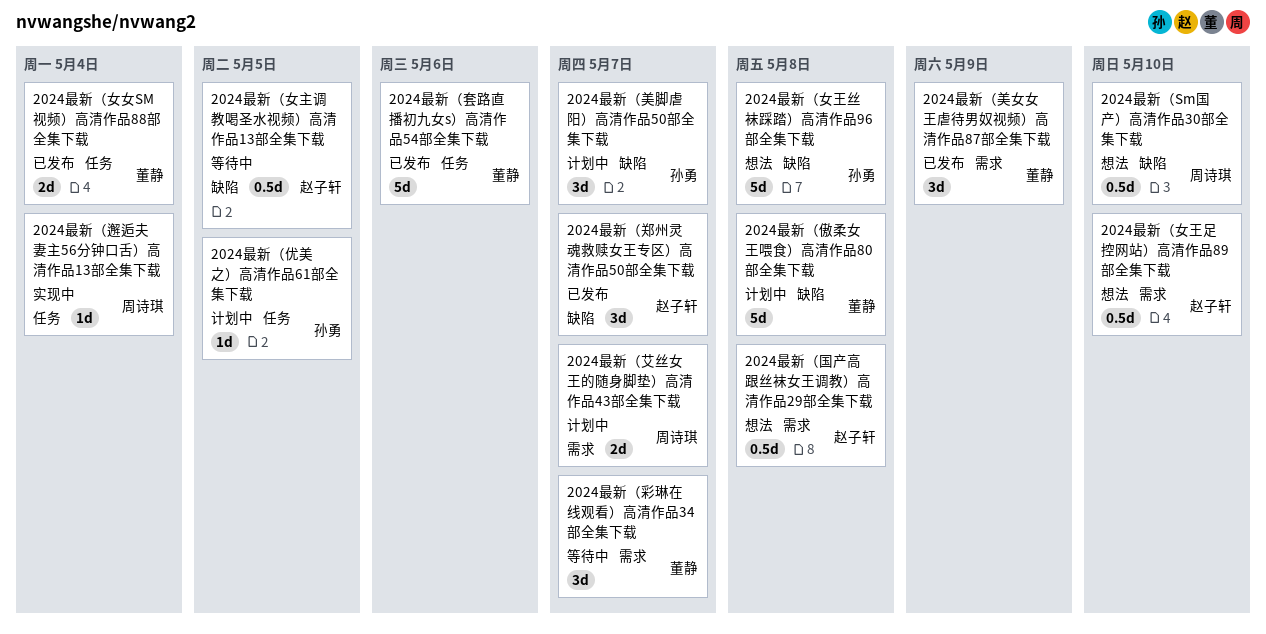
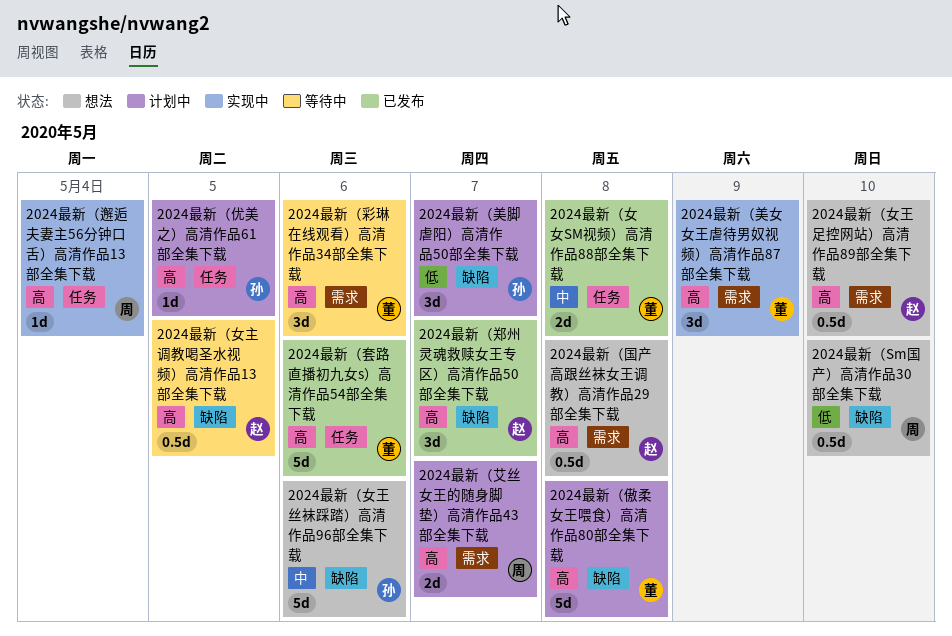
2024最新（女女SM视频）高清作品88部全集下载, due: May 4 -> May 8
2024最新（女王丝袜踩踏）高清作品96部全集下载, due: May 8 -> May 6
2024最新（彩琳在线观看）高清作品34部全集下载, due: May 7 -> May 6
2024最新（美女女王虐待男奴视频）高清作品87部全集下载, status: 已发布 -> 实现中

